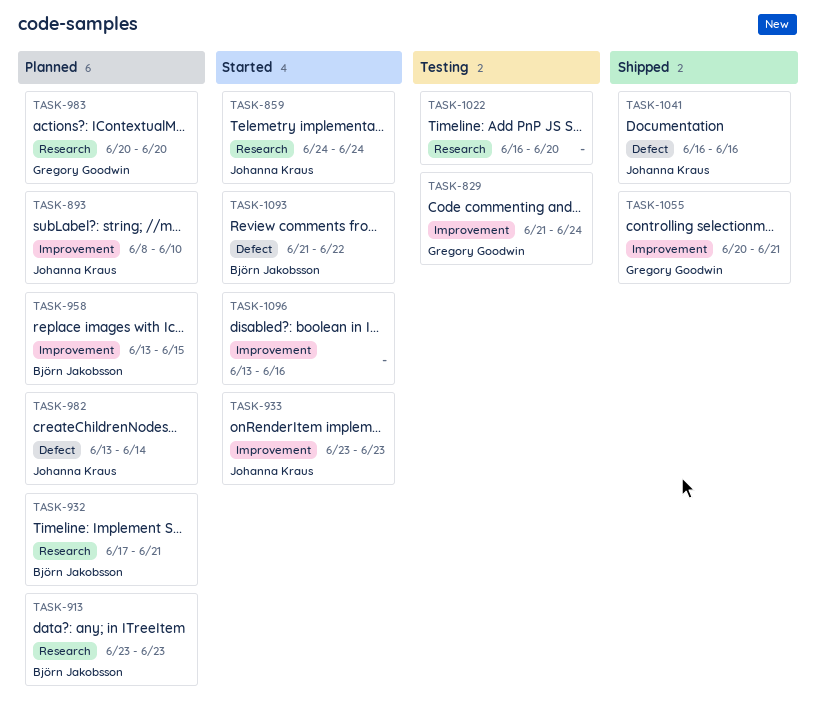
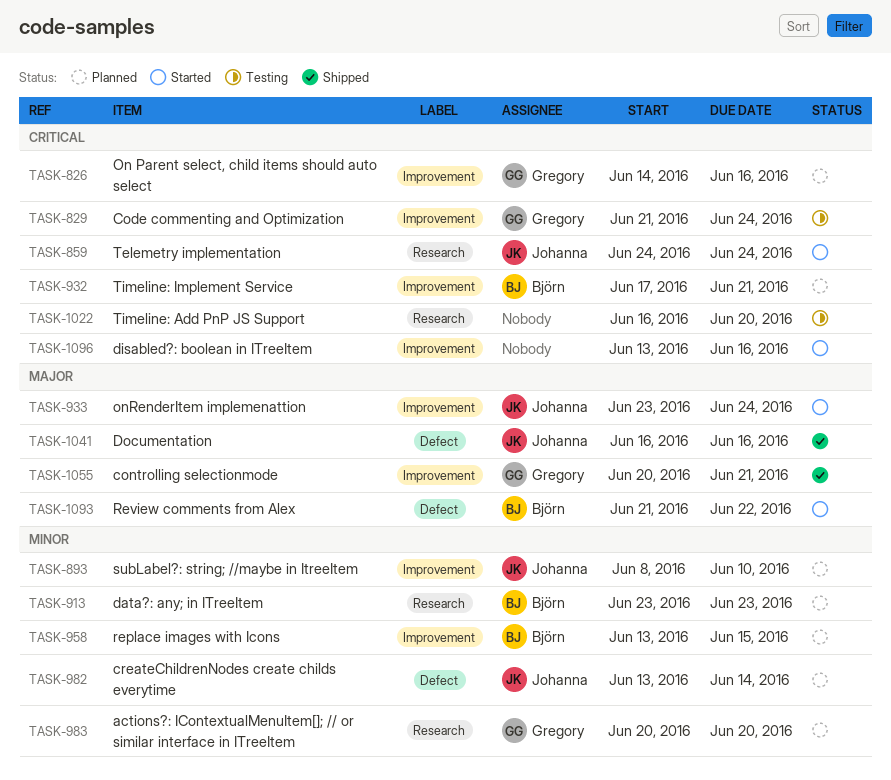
TASK-826: none -> present
TASK-932, label: Research -> Improvement
TASK-933, due: Jun 23 -> Jun 24

